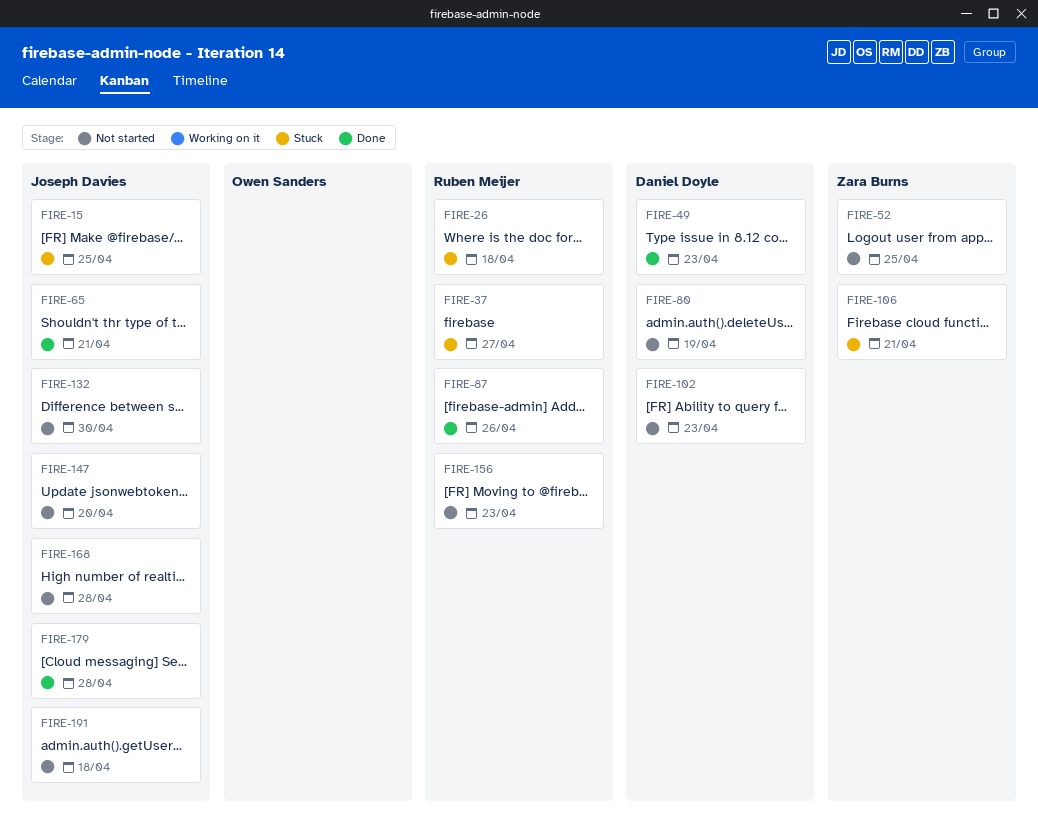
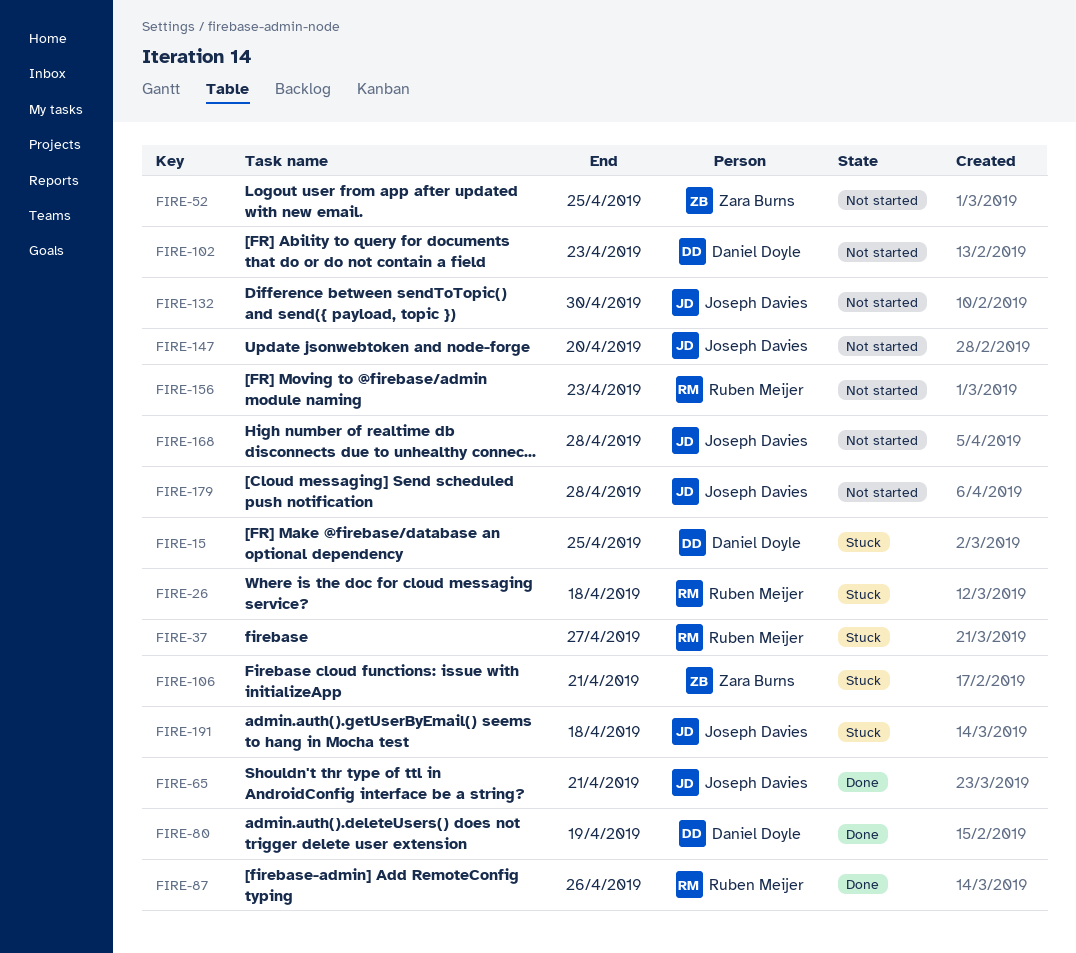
FIRE-15, owner: Joseph Davies -> Daniel Doyle
FIRE-49: present -> none
FIRE-80, status: Not started -> Done
FIRE-179, status: Done -> Not started
FIRE-191, status: Not started -> Stuck

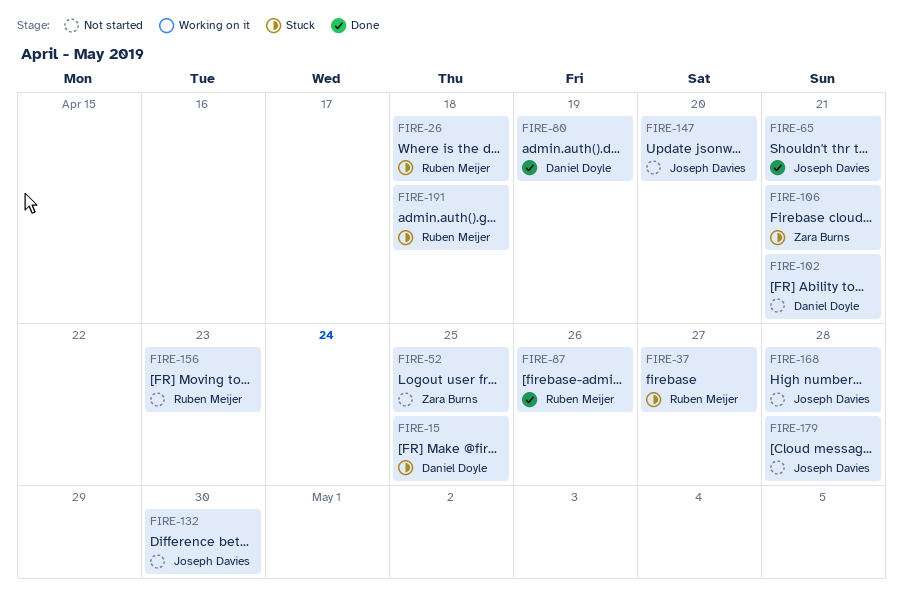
FIRE-102, due: Apr 23 -> Apr 21
FIRE-191, owner: Joseph Davies -> Ruben Meijer

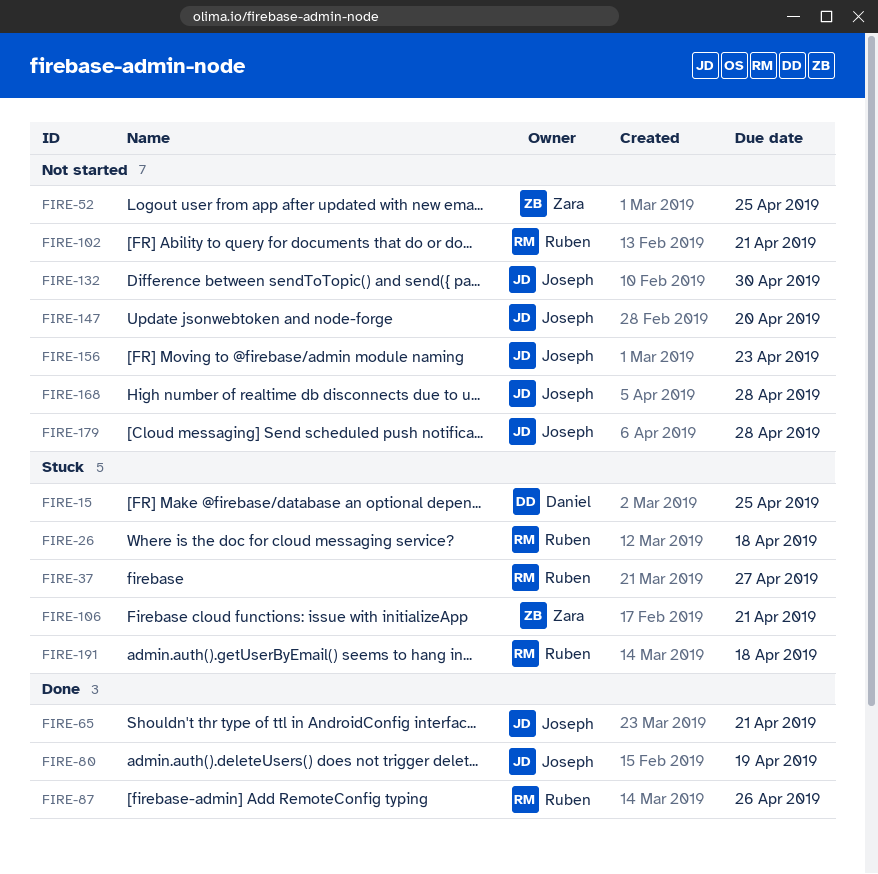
FIRE-80, owner: Daniel Doyle -> Joseph Davies
FIRE-102, owner: Daniel Doyle -> Ruben Meijer
FIRE-156, owner: Ruben Meijer -> Joseph Davies

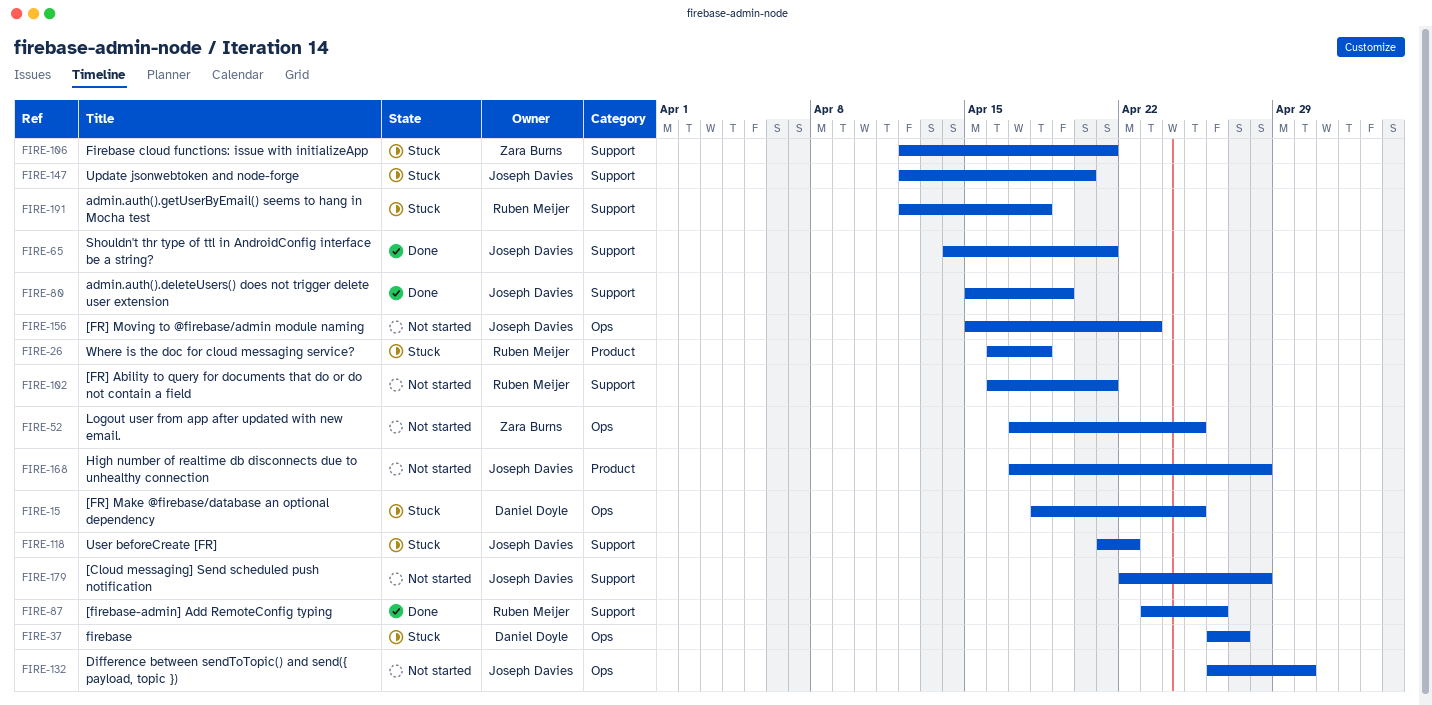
FIRE-37, owner: Ruben Meijer -> Daniel Doyle
FIRE-118: none -> present
FIRE-147, status: Not started -> Stuck

